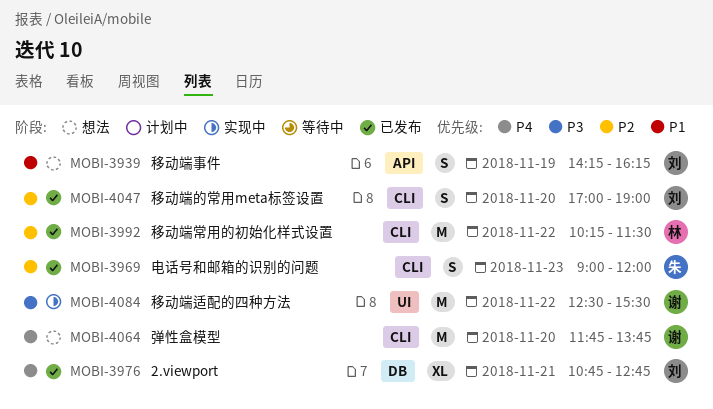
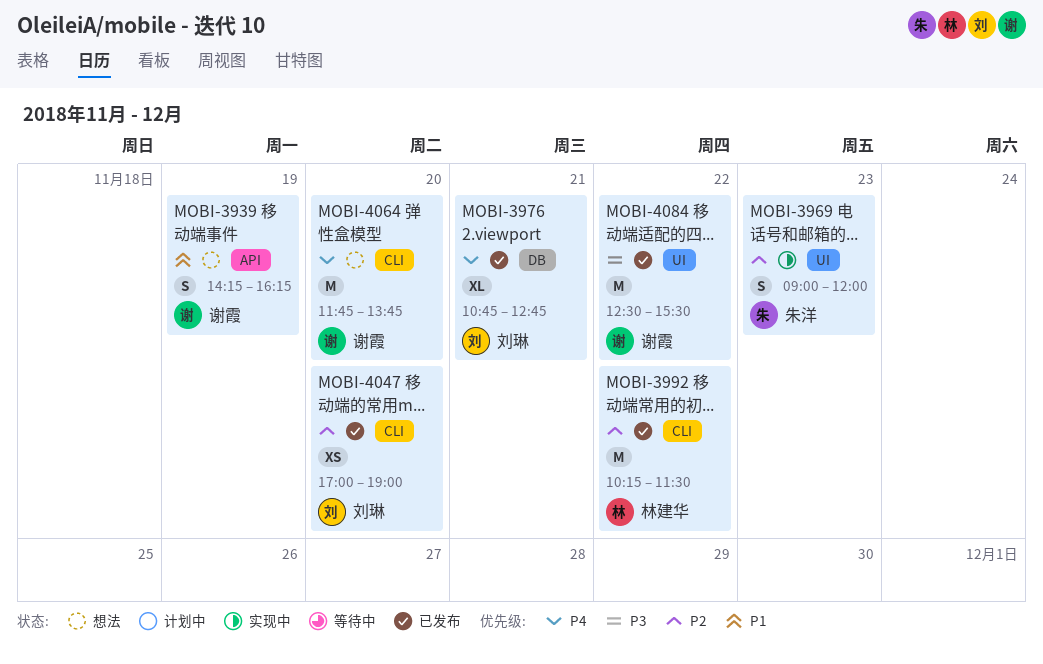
MOBI-3939, owner: 刘琳 -> 谢霞
MOBI-3969, status: 已发布 -> 实现中
MOBI-3969, label: CLI -> UI
MOBI-4047, estimate: S -> XS
MOBI-4084, status: 实现中 -> 已发布

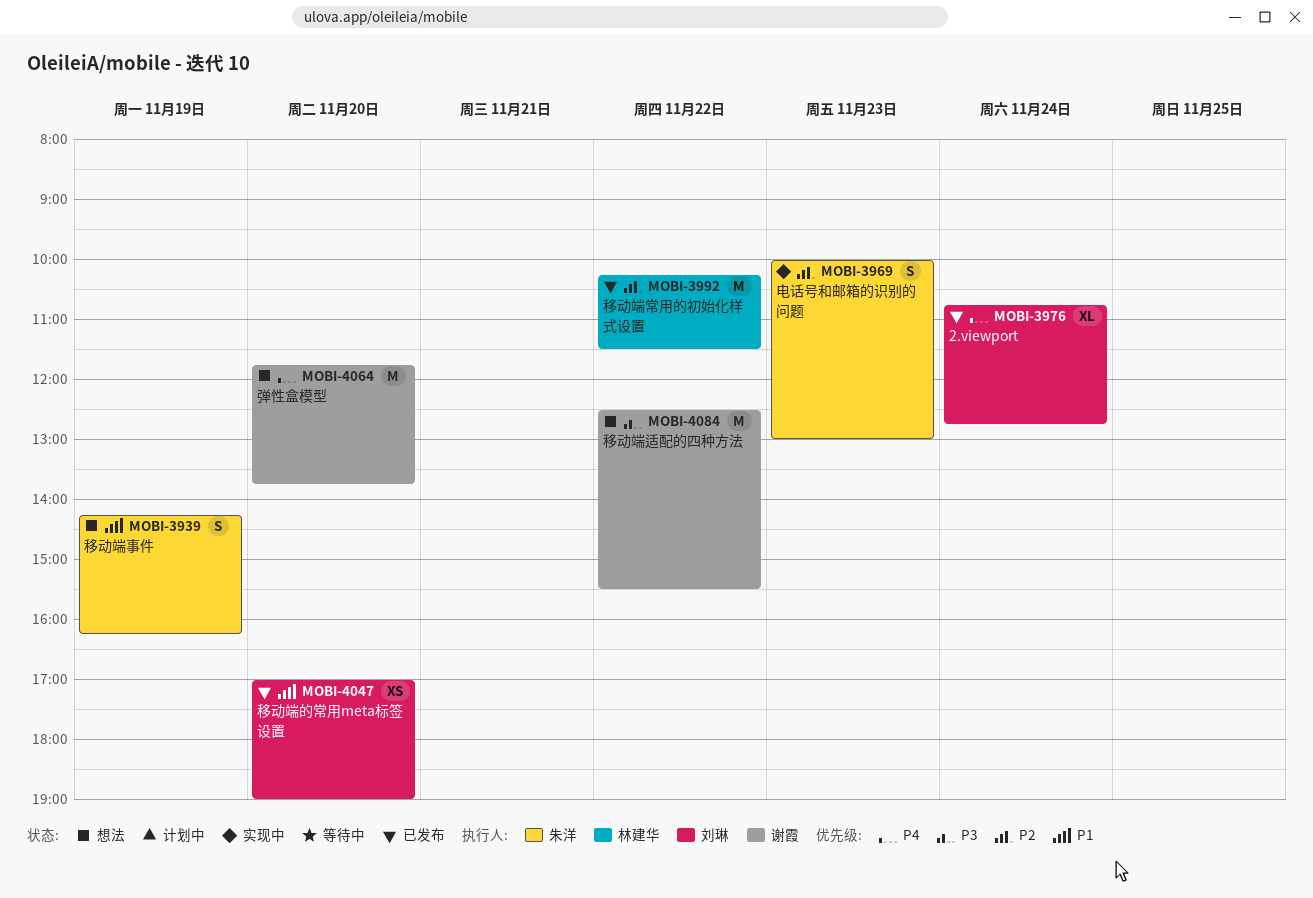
MOBI-3939, owner: 谢霞 -> 朱洋
MOBI-3969, begins: 09:00 -> 10:00
MOBI-3969, ends: 12:00 -> 13:00
MOBI-3976, day: Nov 21 -> Nov 24
MOBI-4047, priority: P2 -> P1
MOBI-4084, status: 已发布 -> 想法

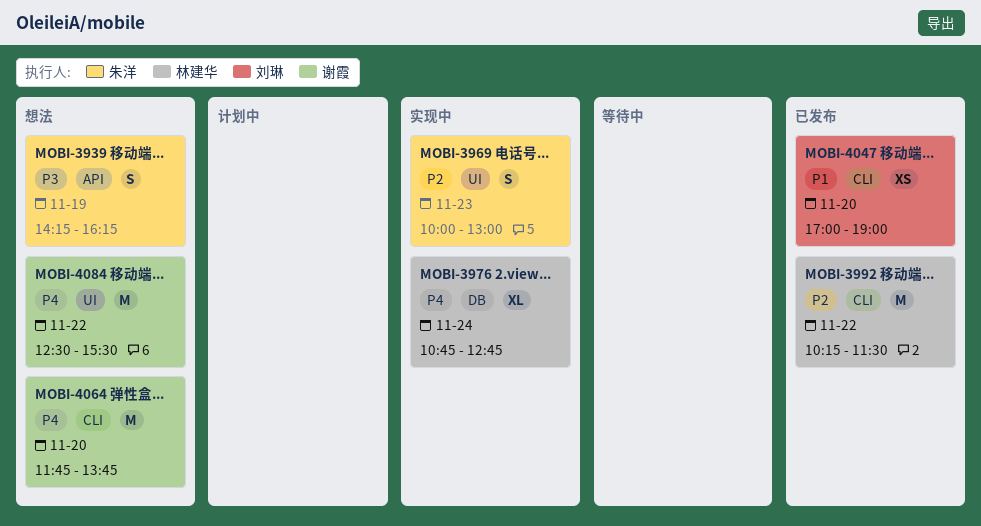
MOBI-3939, priority: P1 -> P3
MOBI-3976, status: 已发布 -> 实现中
MOBI-3976, owner: 刘琳 -> 林建华
MOBI-4084, priority: P3 -> P4

